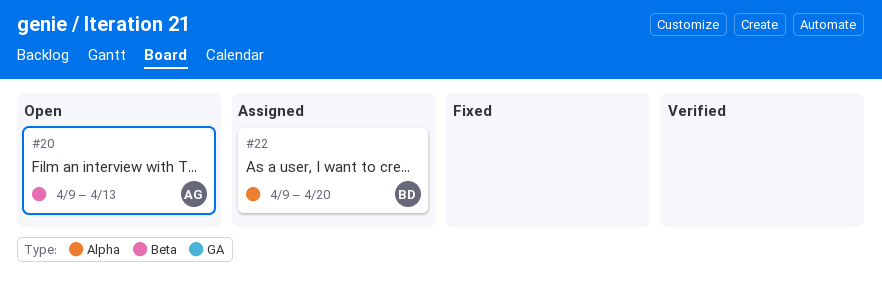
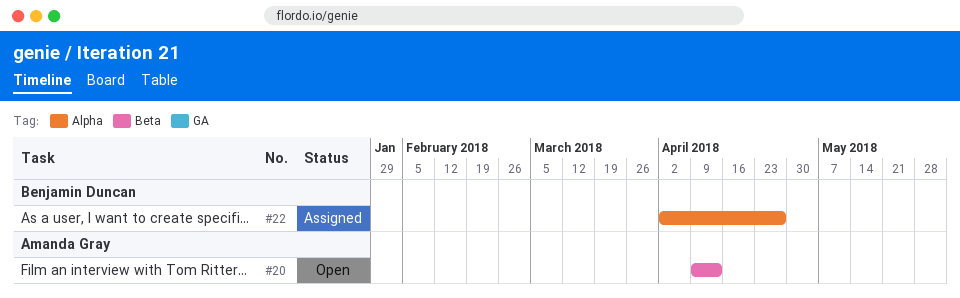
#22, start: Apr 9 -> Apr 2
#22, due: Apr 20 -> Apr 27

